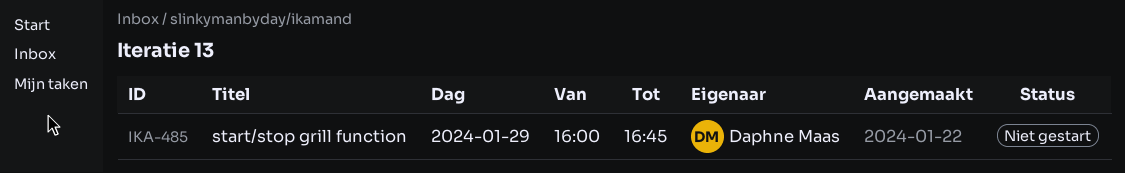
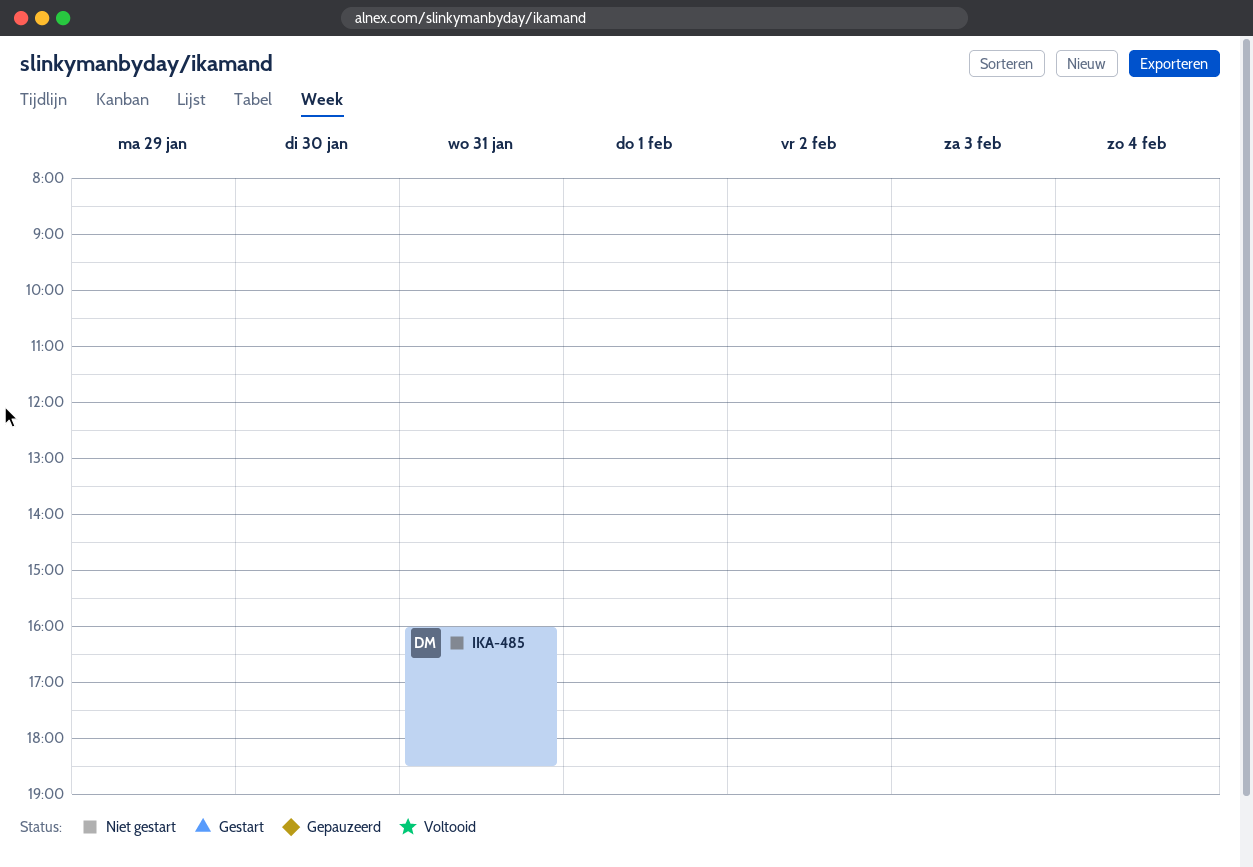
IKA-485, day: Jan 29 -> Jan 31
IKA-485, ends: 16:45 -> 18:30

